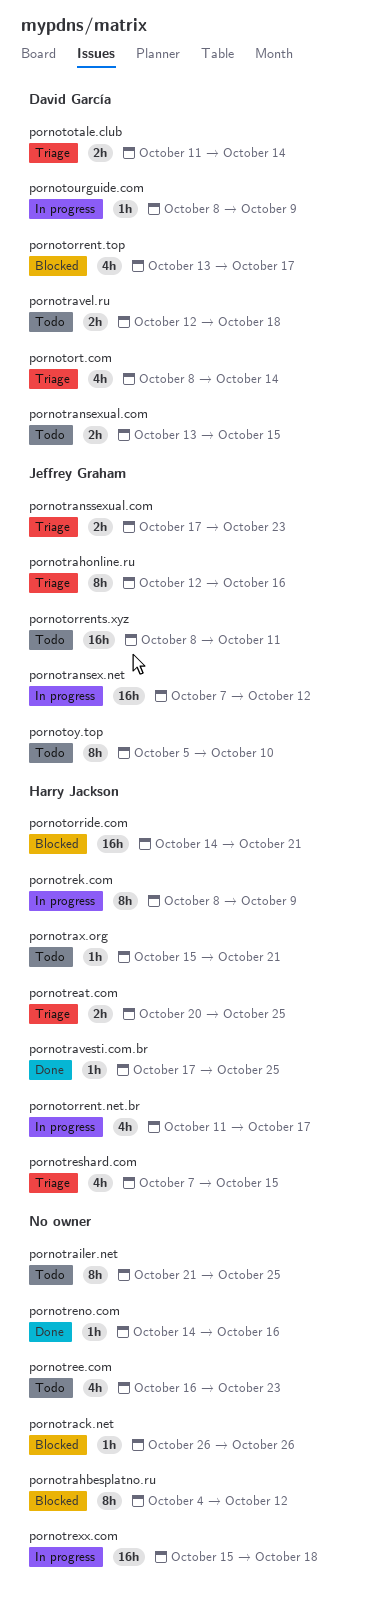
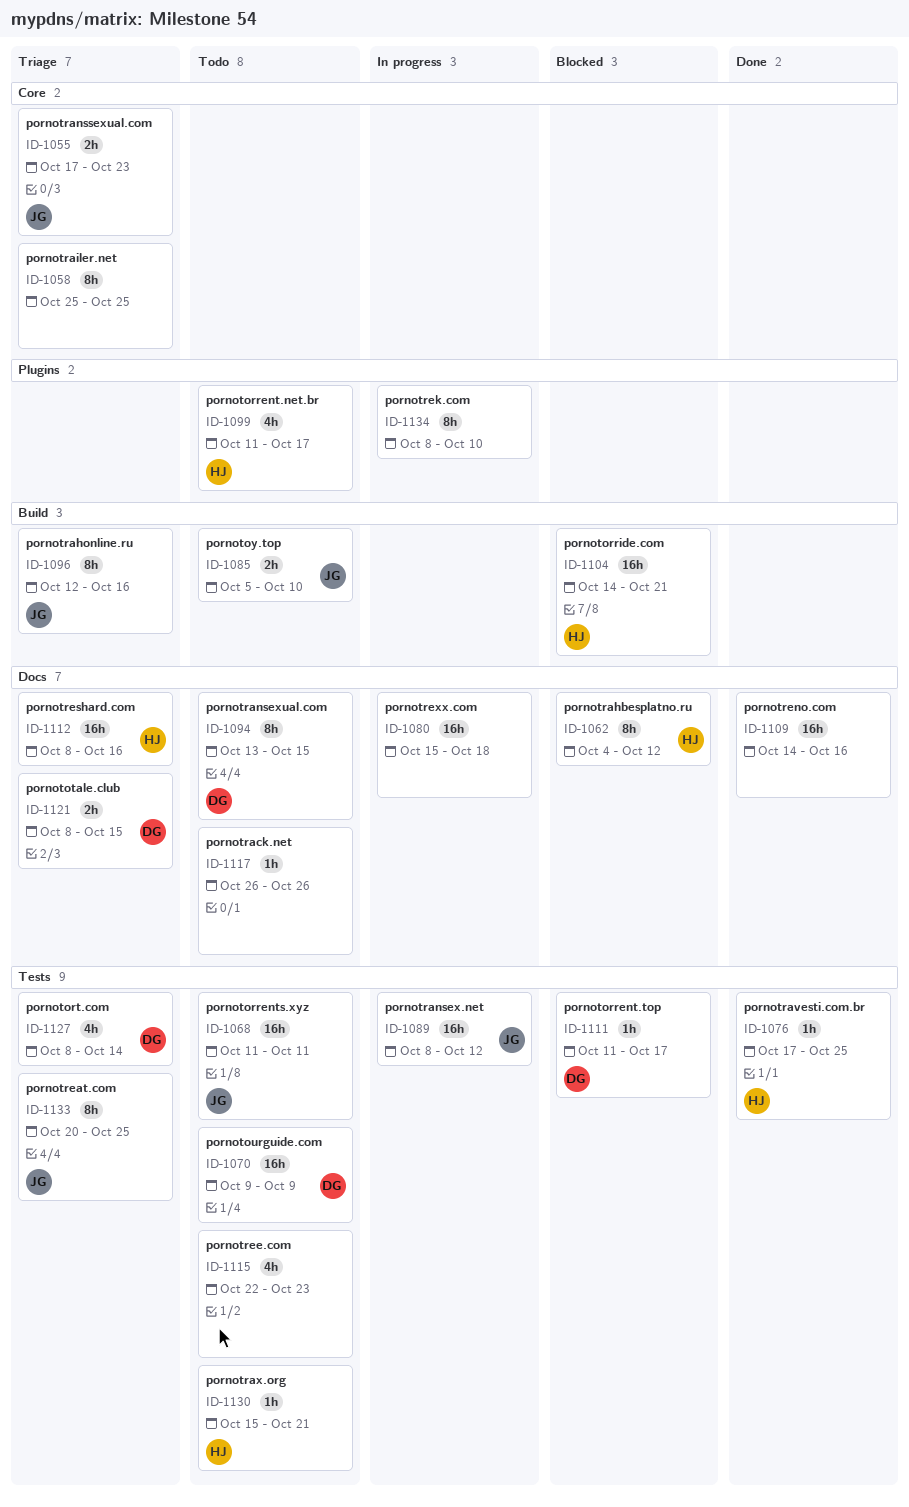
pornotorrent.net.br, status: In progress -> Todo
pornotorrent.top, estimate: 4h -> 1h
pornotorrent.top, start: Oct 13 -> Oct 11
pornotorrents.xyz, start: Oct 8 -> Oct 11
pornototale.club, start: Oct 11 -> Oct 8
pornototale.club, due: Oct 14 -> Oct 15
pornotourguide.com, status: In progress -> Todo
pornotourguide.com, estimate: 1h -> 16h
pornotourguide.com, start: Oct 8 -> Oct 9
pornotoy.top, estimate: 8h -> 2h
pornotrack.net, status: Blocked -> Todo
pornotrahbesplatno.ru, owner: none -> Harry Jackson
pornotrailer.net, status: Todo -> Triage
pornotrailer.net, start: Oct 21 -> Oct 25
pornotransex.net, start: Oct 7 -> Oct 8
pornotransexual.com, estimate: 2h -> 8h
pornotravel.ru: present -> none
pornotreat.com, owner: Harry Jackson -> Jeffrey Graham
pornotreat.com, estimate: 2h -> 8h
pornotree.com, start: Oct 16 -> Oct 22
pornotrek.com, owner: Harry Jackson -> none
pornotrek.com, due: Oct 9 -> Oct 10
pornotreno.com, estimate: 1h -> 16h
pornotreshard.com, estimate: 4h -> 16h
pornotreshard.com, start: Oct 7 -> Oct 8
pornotreshard.com, due: Oct 15 -> Oct 16

